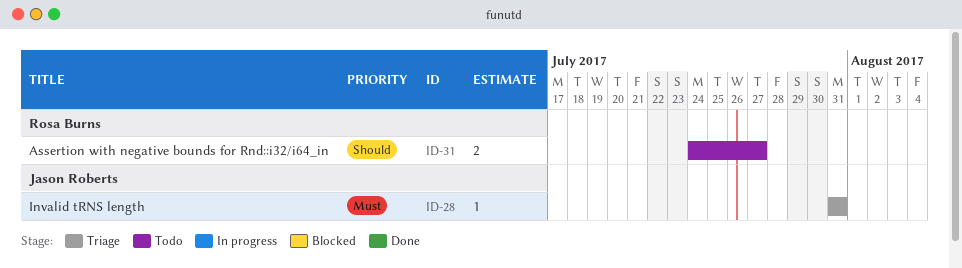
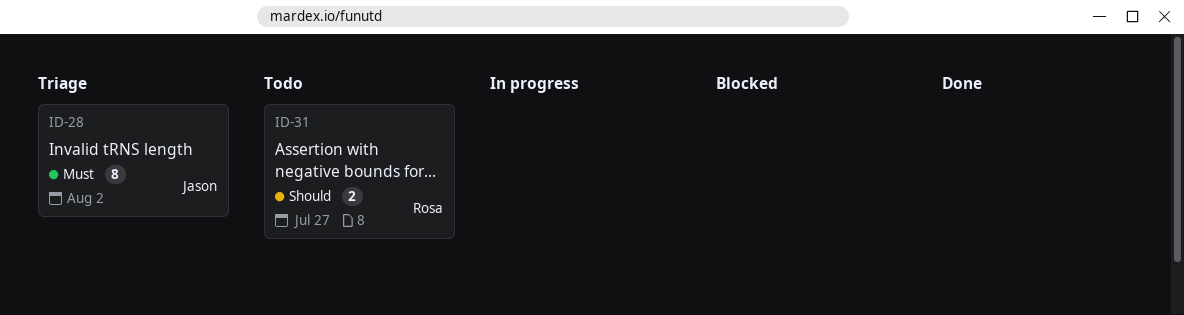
ID-28, estimate: 1 -> 8
ID-28, due: Jul 31 -> Aug 2

